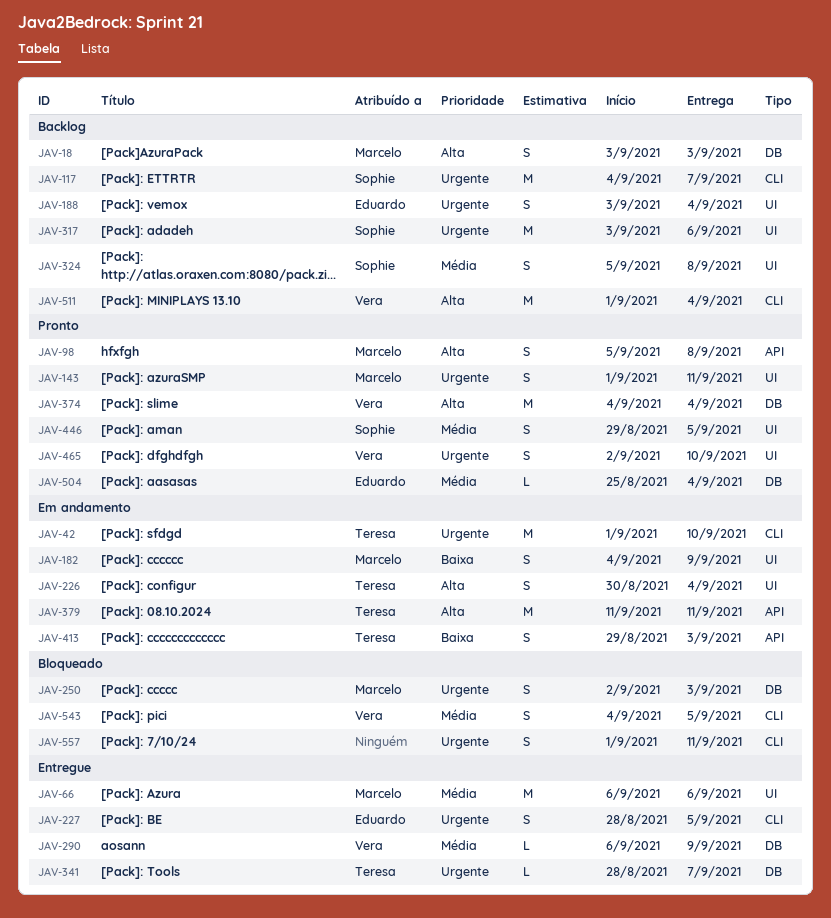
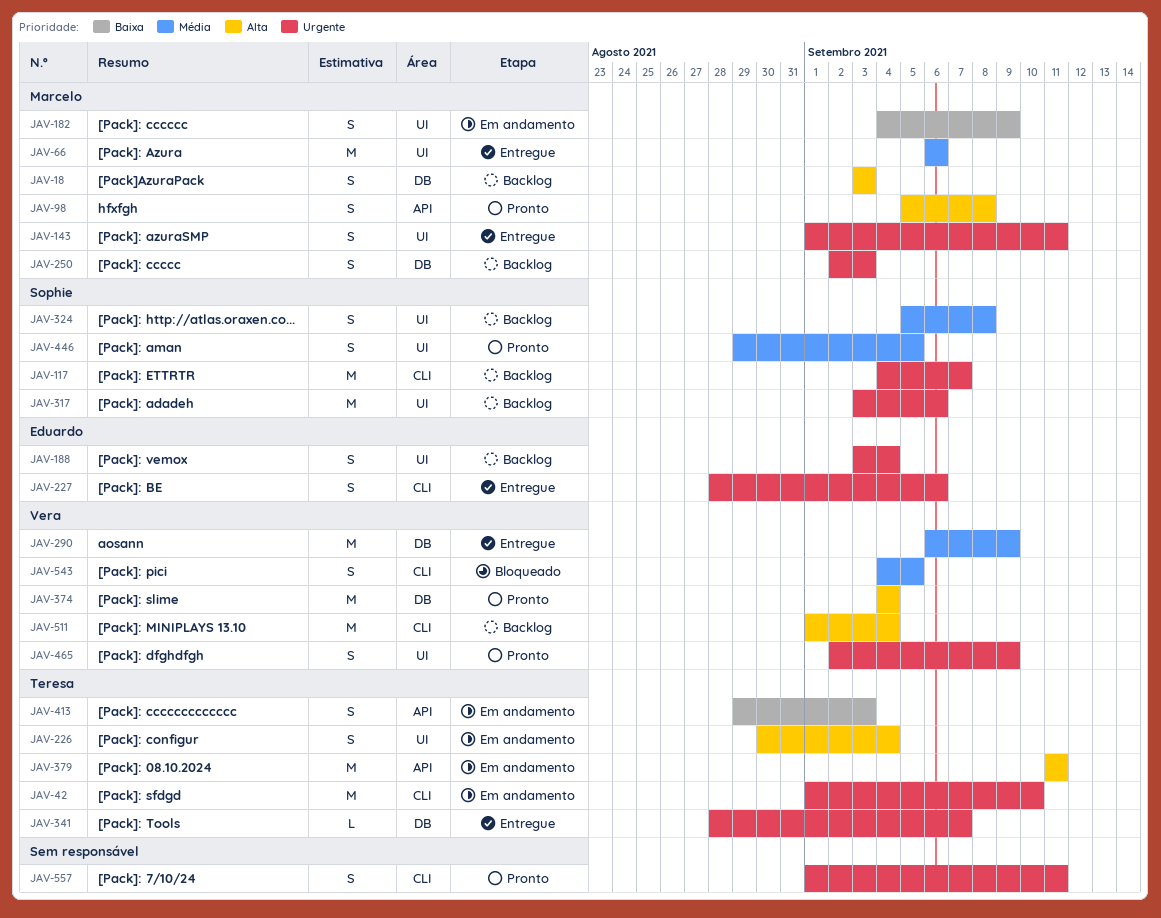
JAV-143, status: Pronto -> Entregue
JAV-227, due: Sep 5 -> Sep 6
JAV-250, status: Bloqueado -> Backlog
JAV-290, estimate: L -> M
JAV-465, due: Sep 10 -> Sep 9
JAV-504: present -> none
JAV-557, status: Bloqueado -> Pronto

